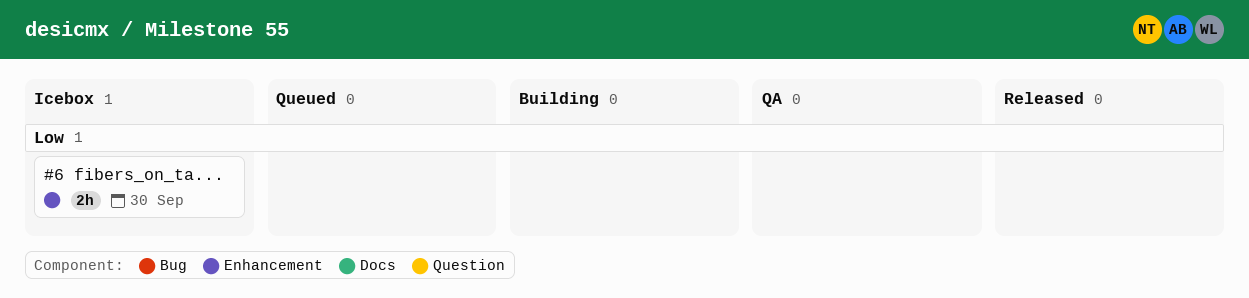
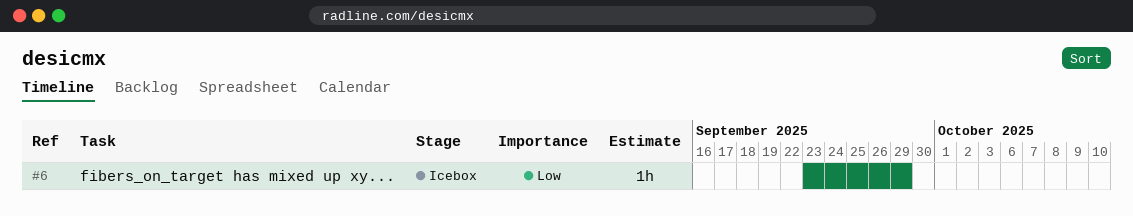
#6, estimate: 2h -> 1h
#6, due: Sep 30 -> Sep 29

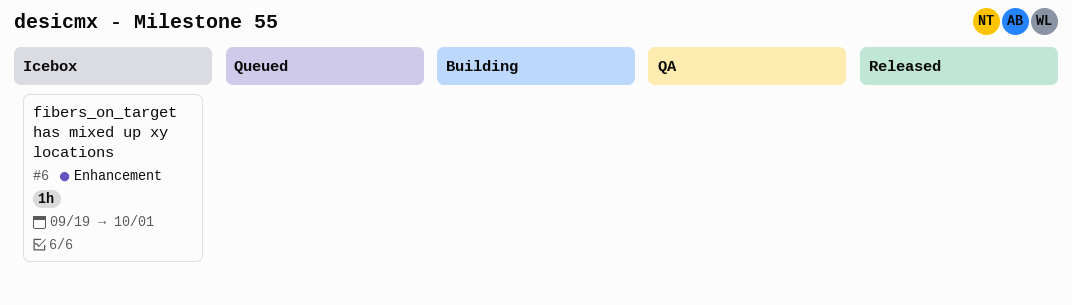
#6, start: Sep 23 -> Sep 19
#6, due: Sep 29 -> Oct 1

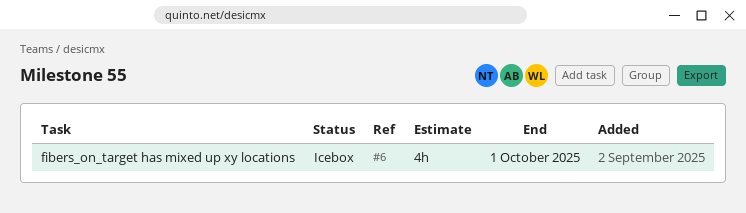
#6, estimate: 1h -> 4h

